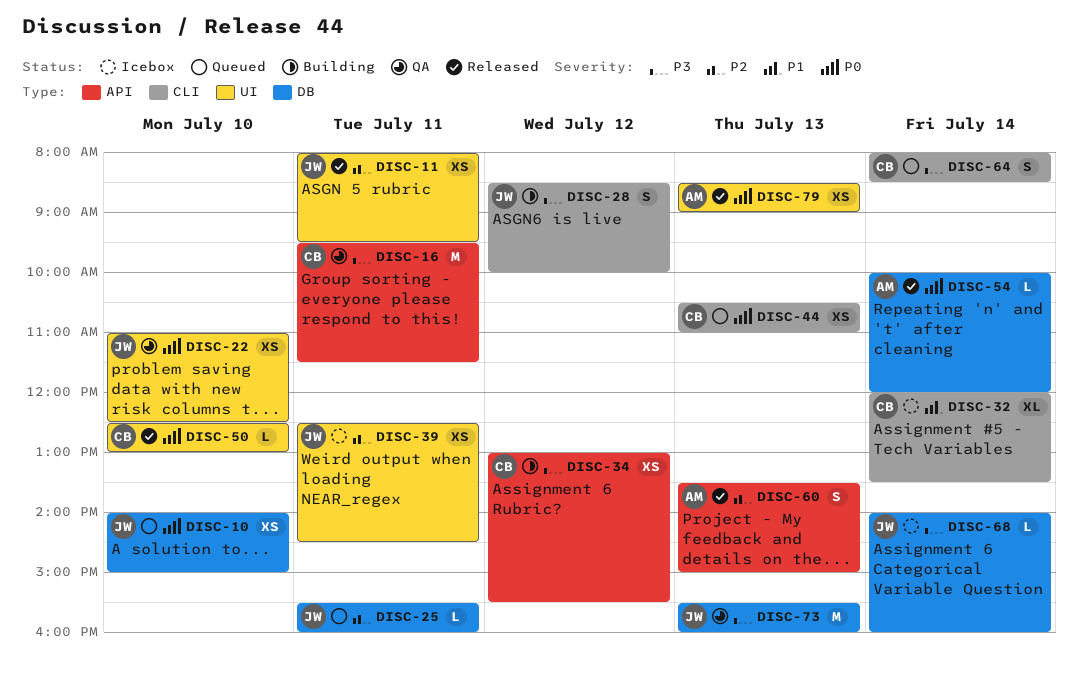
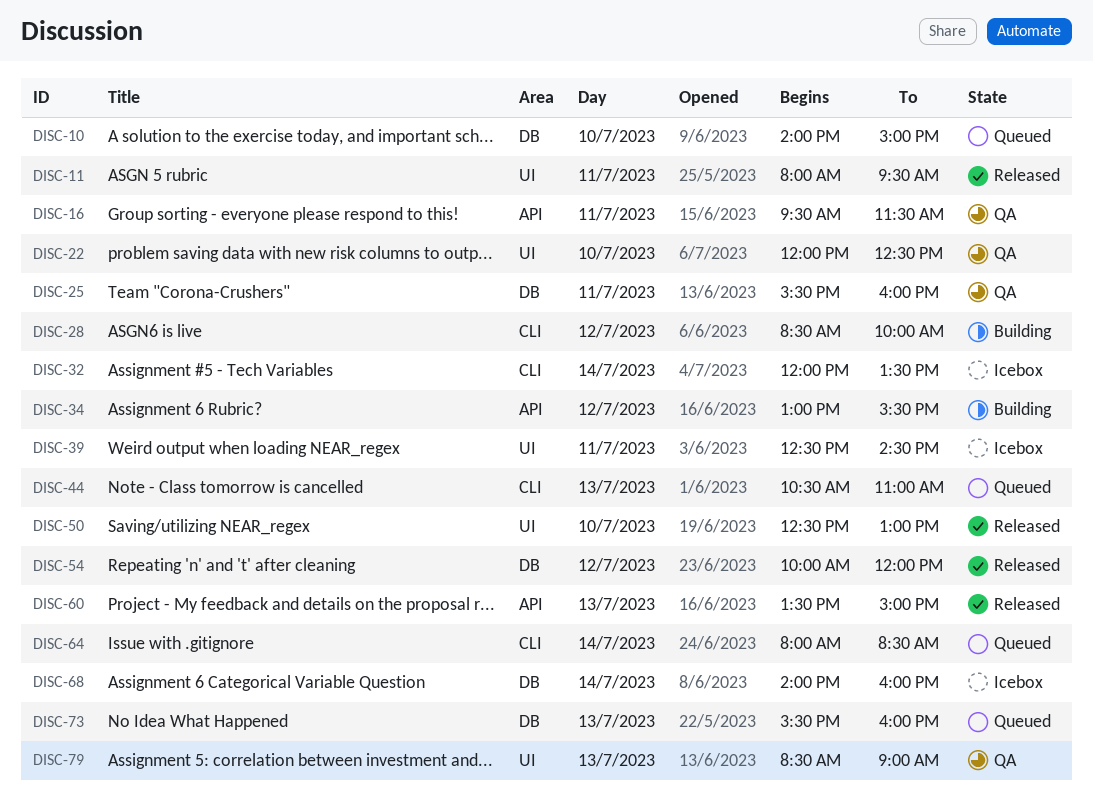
DISC-22, begins: 11:00 -> 12:00
DISC-25, status: Queued -> QA
DISC-54, day: Jul 14 -> Jul 12
DISC-73, status: QA -> Queued
DISC-79, status: Released -> QA

